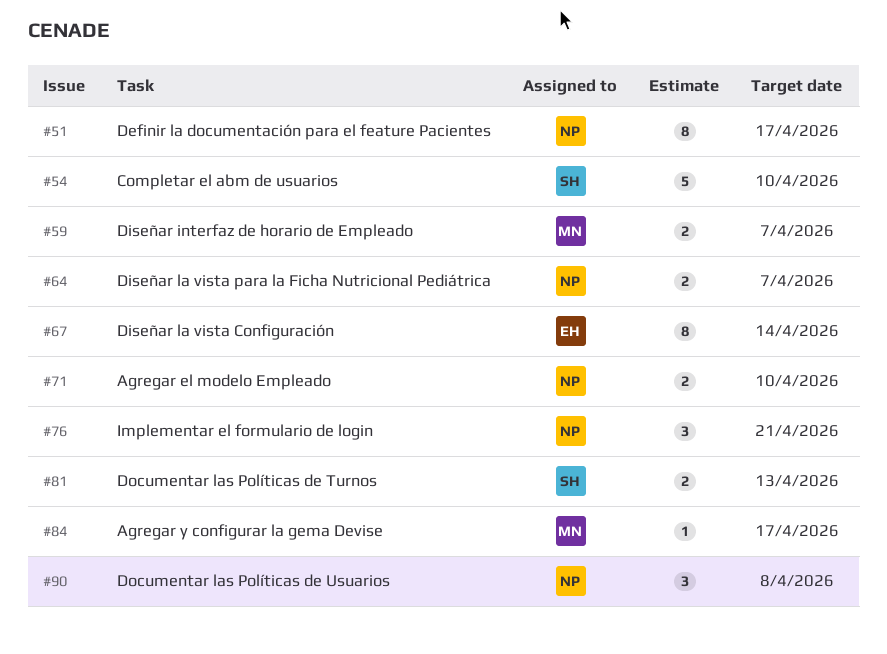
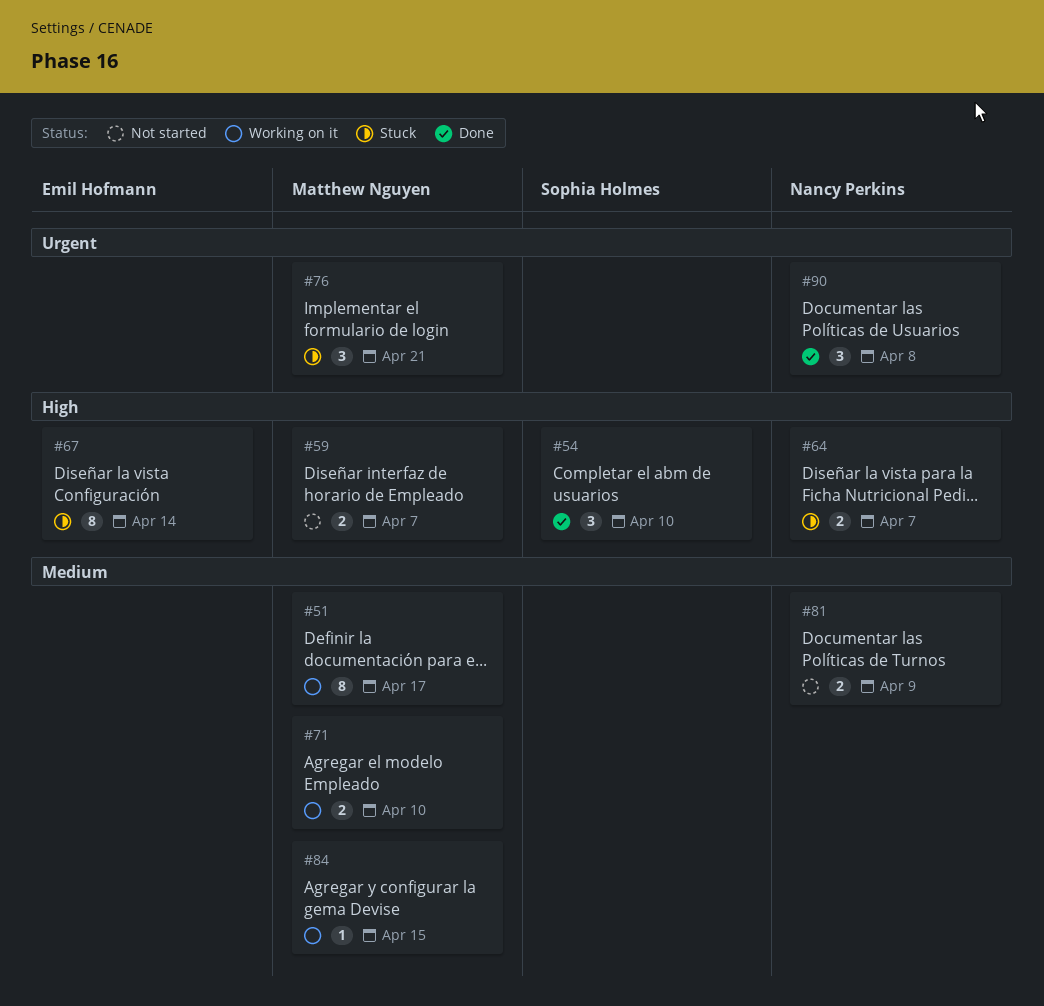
#51, owner: Nancy Perkins -> Matthew Nguyen
#54, estimate: 5 -> 3
#71, owner: Nancy Perkins -> Matthew Nguyen
#76, owner: Nancy Perkins -> Matthew Nguyen
#81, owner: Sophia Holmes -> Nancy Perkins
#81, due: Apr 13 -> Apr 9
#84, due: Apr 17 -> Apr 15

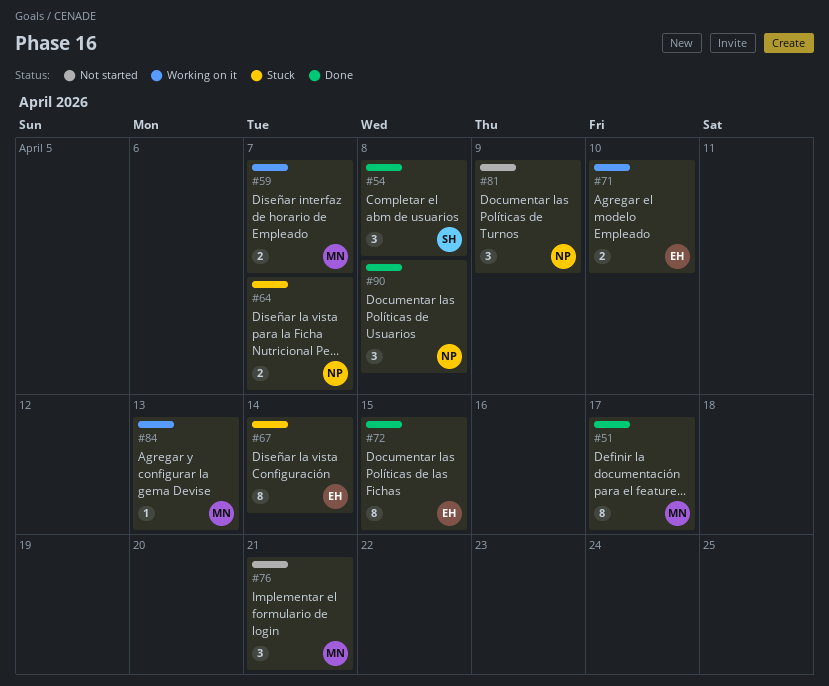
#51, status: Working on it -> Done
#54, due: Apr 10 -> Apr 8
#59, status: Not started -> Working on it
#71, owner: Matthew Nguyen -> Emil Hofmann
#72: none -> present
#76, status: Stuck -> Not started
#81, estimate: 2 -> 3
#84, due: Apr 15 -> Apr 13

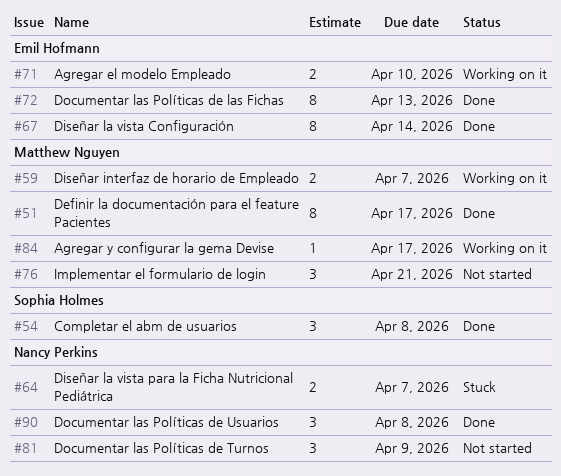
#67, status: Stuck -> Done
#72, due: Apr 15 -> Apr 13
#84, due: Apr 13 -> Apr 17

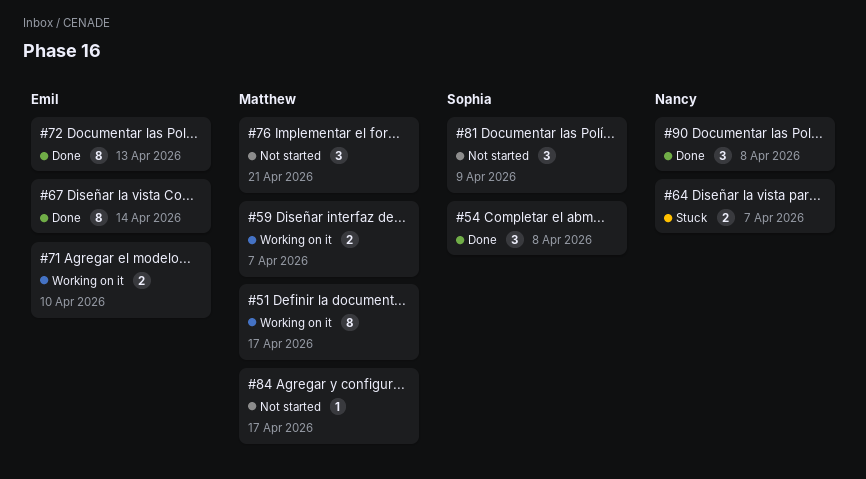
#51, status: Done -> Working on it
#81, owner: Nancy Perkins -> Sophia Holmes
#84, status: Working on it -> Not started

